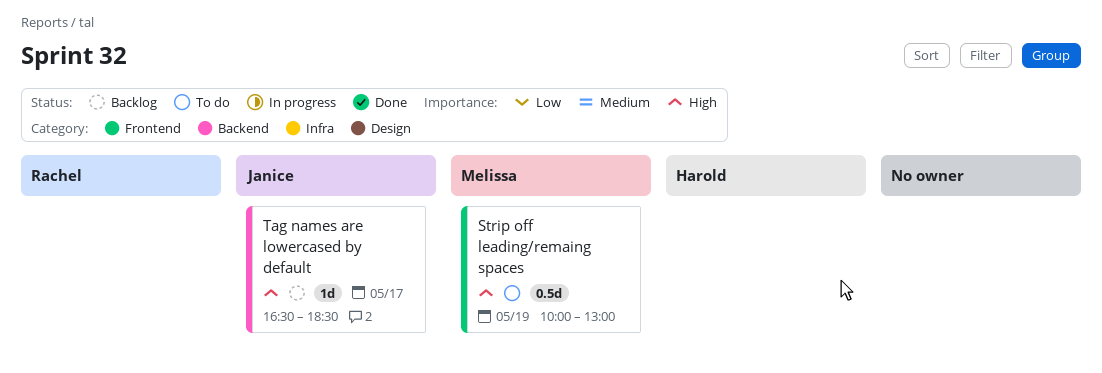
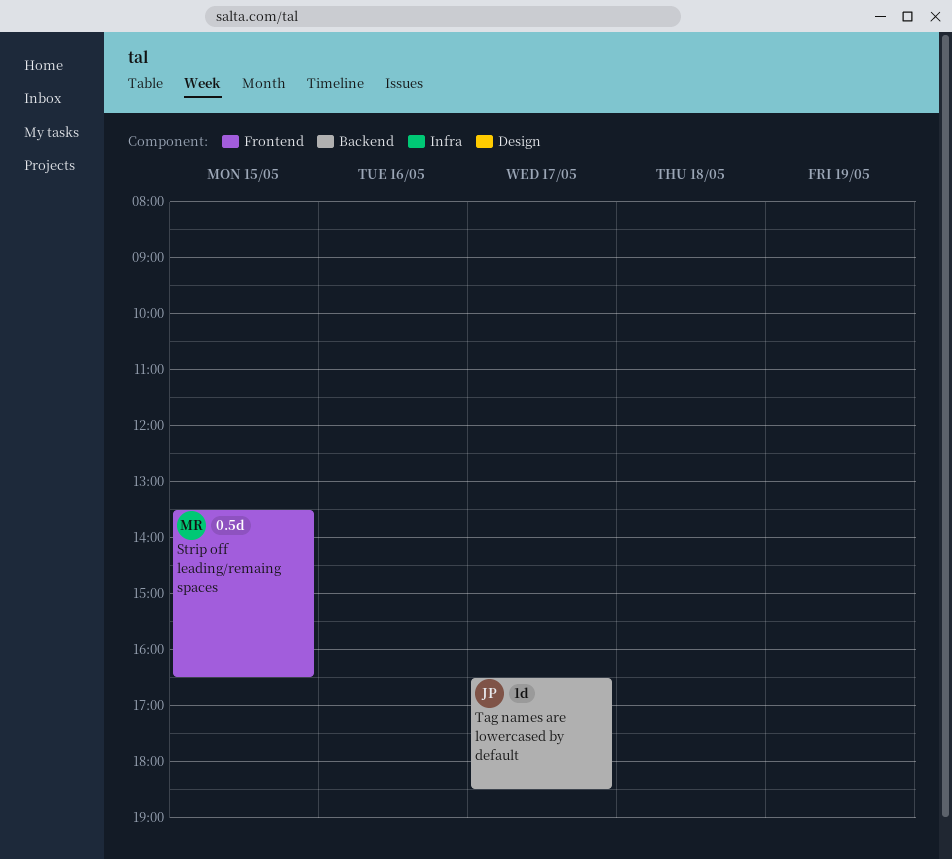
Strip off leading/remaing spaces, day: May 19 -> May 15
Strip off leading/remaing spaces, begins: 10:00 -> 13:30
Strip off leading/remaing spaces, ends: 13:00 -> 16:30

